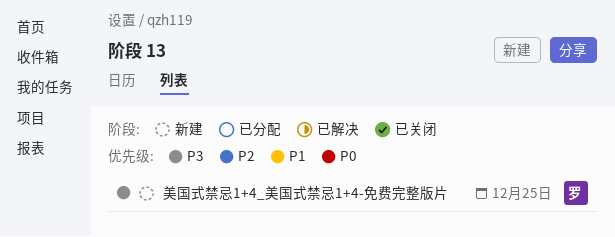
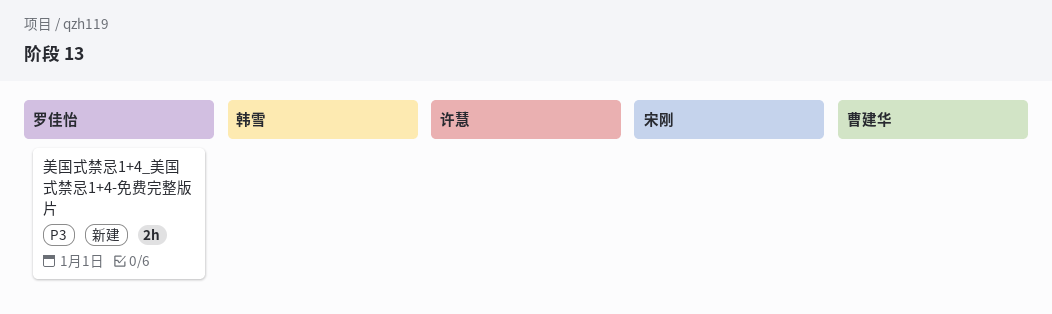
美国式禁忌1+4_美国式禁忌1+4-免费完整版片, due: Dec 25 -> Jan 1

